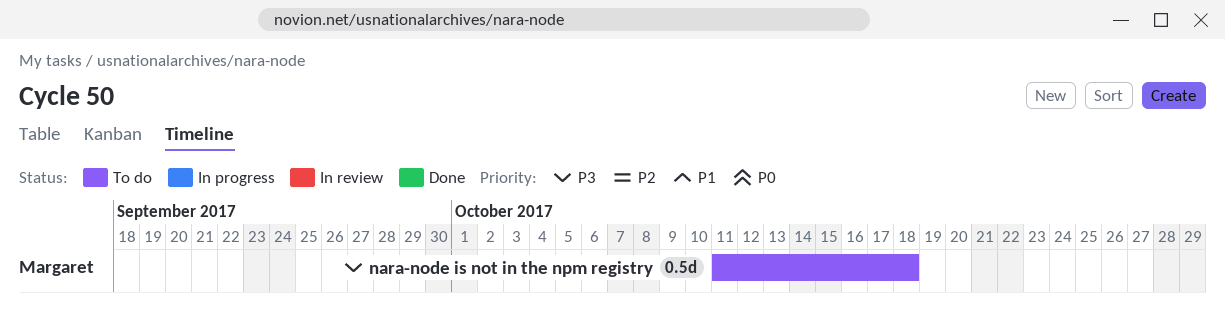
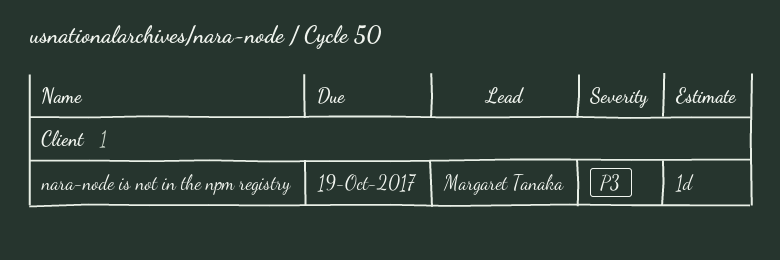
nara-node is not in the npm registry, estimate: 0.5d -> 1d
nara-node is not in the npm registry, due: Oct 18 -> Oct 19

